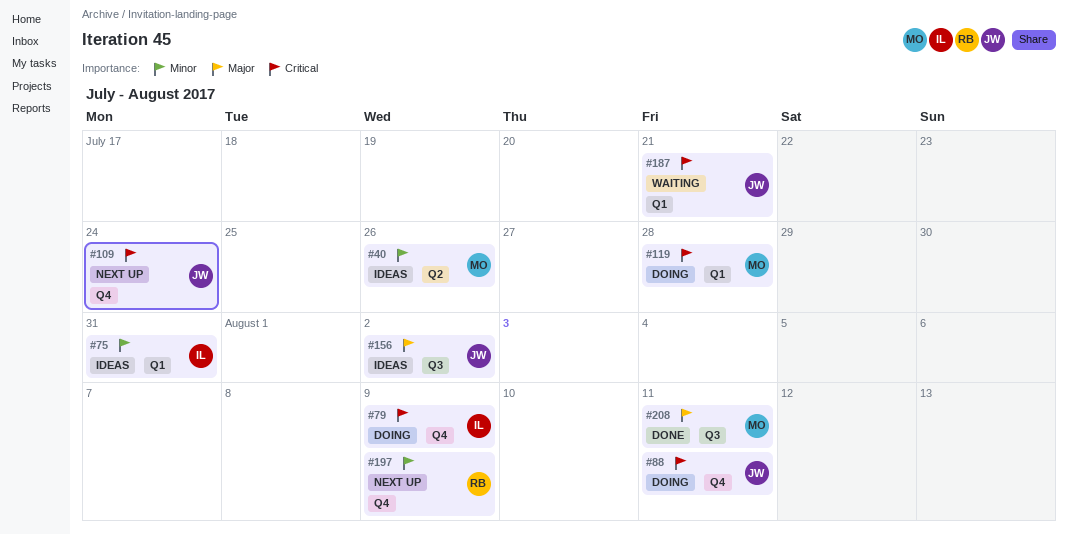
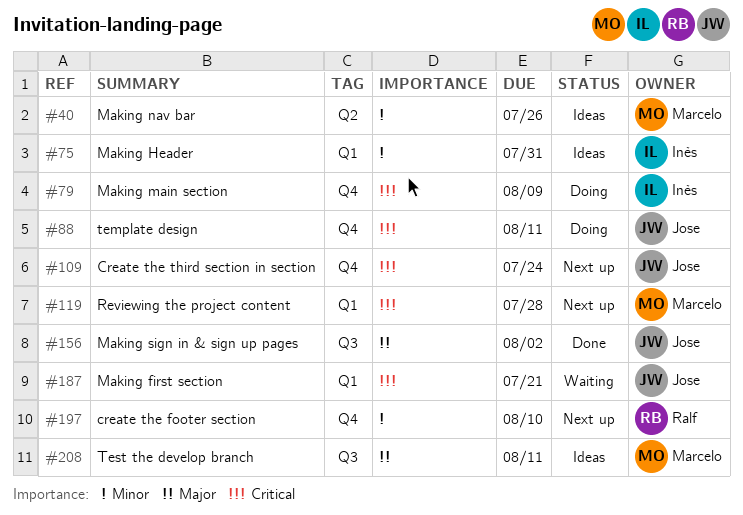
#119, status: Doing -> Next up
#156, status: Ideas -> Done
#197, due: Aug 9 -> Aug 10
#208, status: Done -> Ideas

